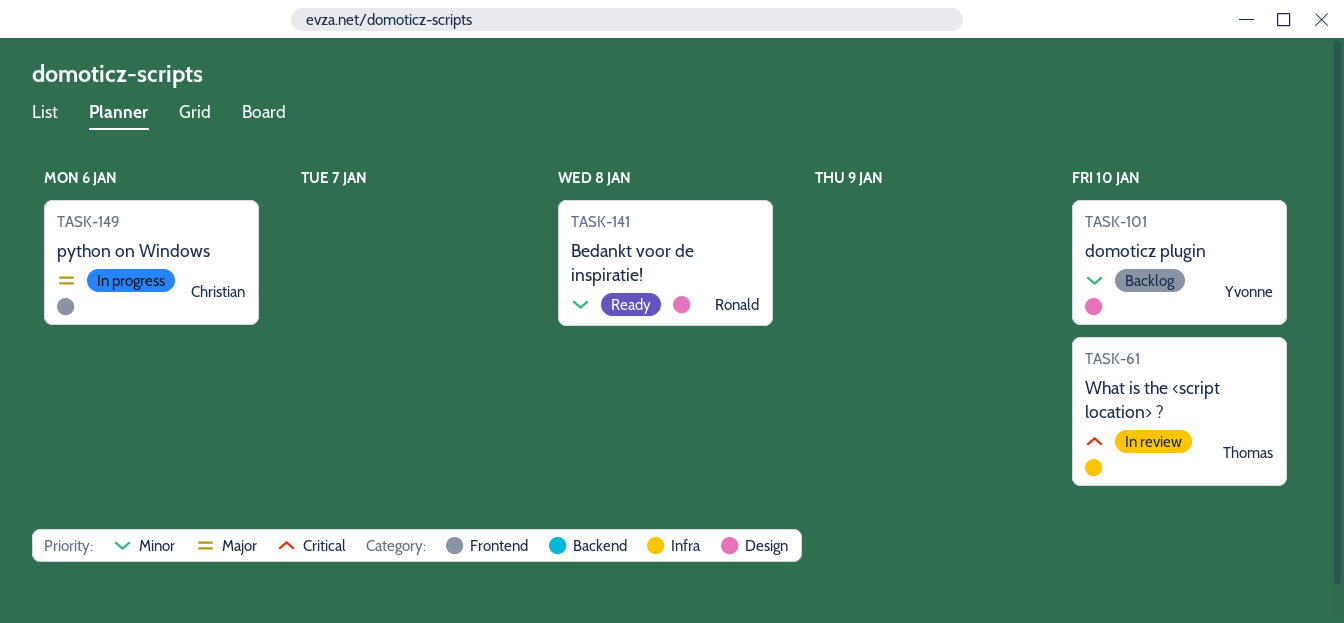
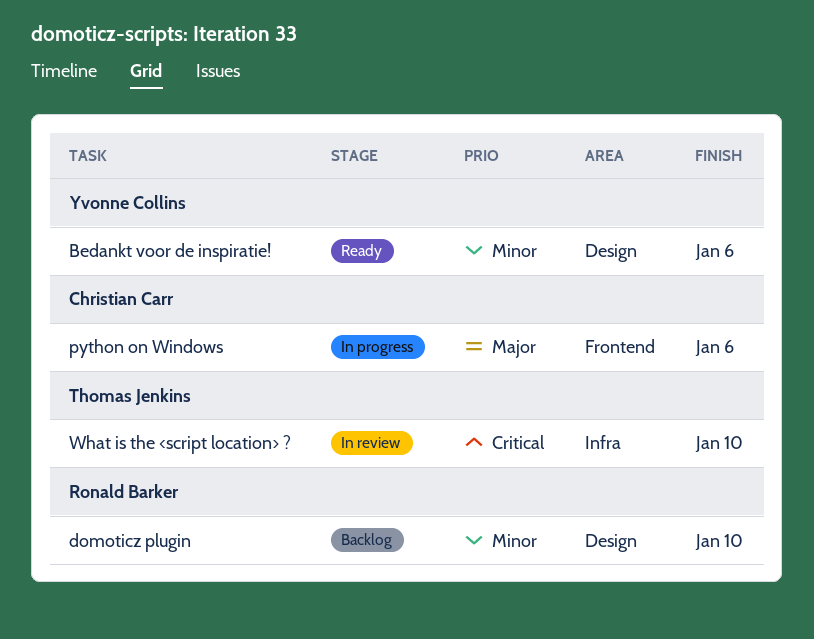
Bedankt voor de inspiratie!, owner: Ronald Barker -> Yvonne Collins
Bedankt voor de inspiratie!, due: Jan 8 -> Jan 6
domoticz plugin, owner: Yvonne Collins -> Ronald Barker

